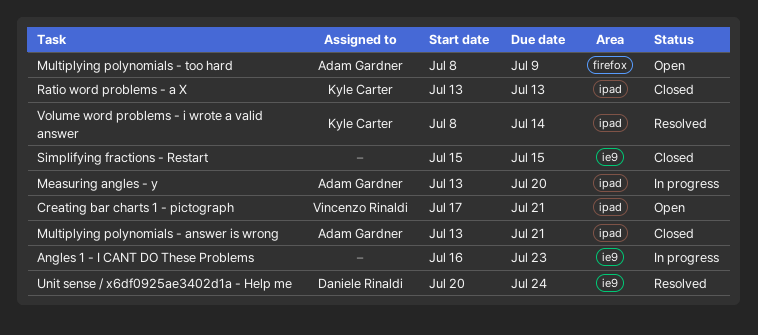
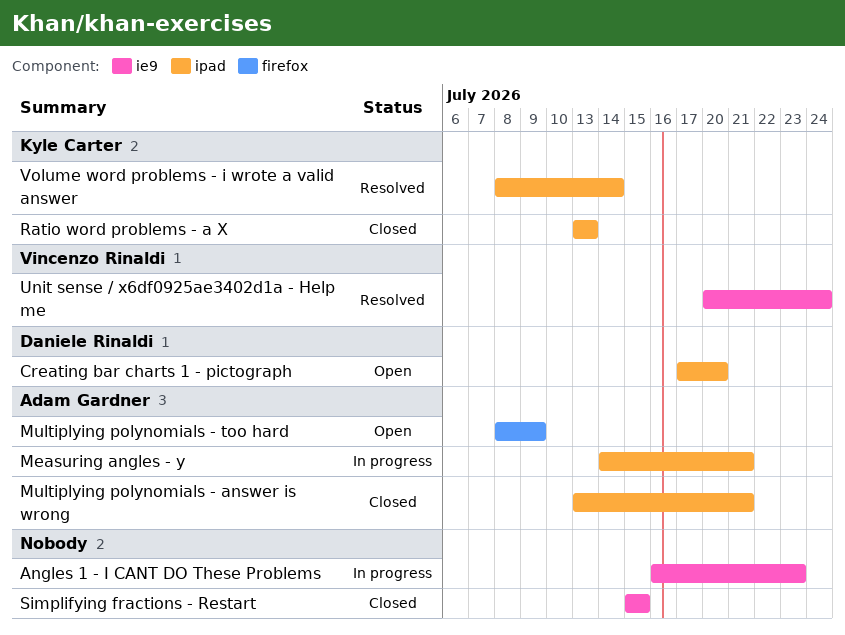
Creating bar charts 1 - pictograph, owner: Vincenzo Rinaldi -> Daniele Rinaldi
Creating bar charts 1 - pictograph, due: Jul 21 -> Jul 20
Measuring angles - y, start: Jul 13 -> Jul 14
Measuring angles - y, due: Jul 20 -> Jul 21
Unit sense / x6df0925ae3402d1a - Help me, owner: Daniele Rinaldi -> Vincenzo Rinaldi

